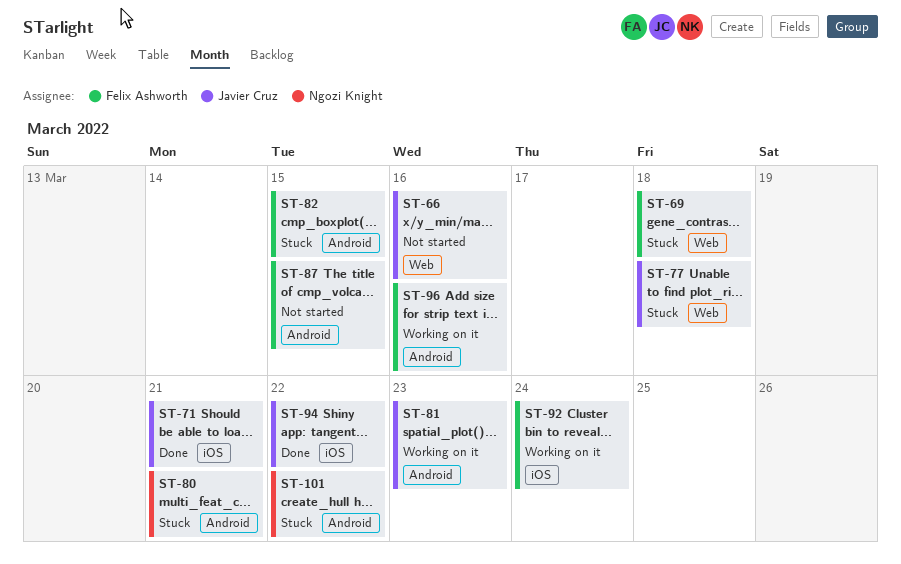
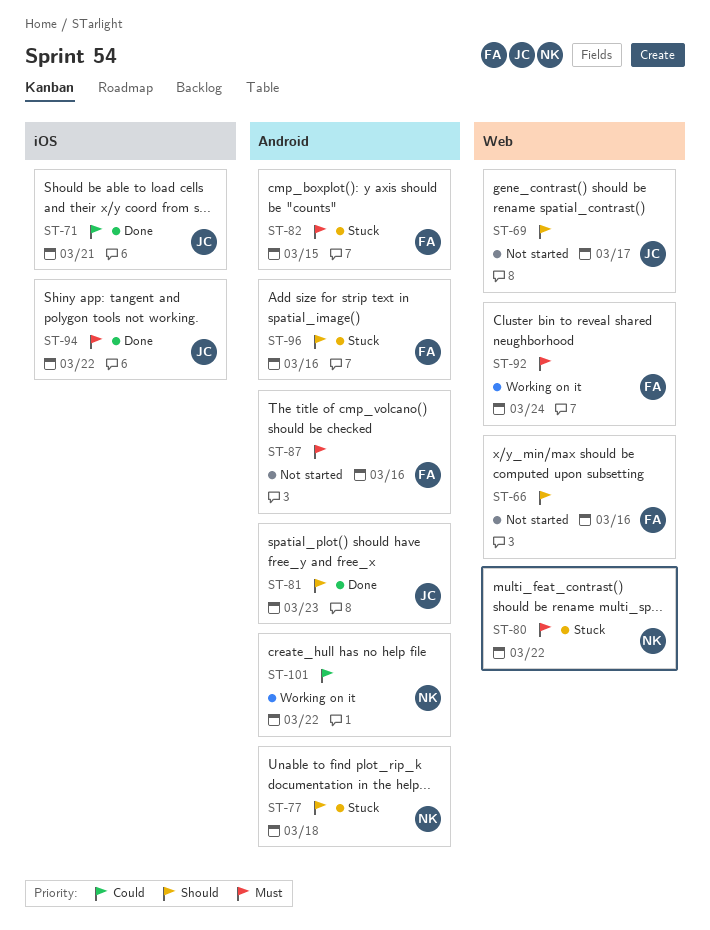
ST-66, owner: Javier Cruz -> Felix Ashworth
ST-69, status: Stuck -> Not started
ST-69, owner: Felix Ashworth -> Javier Cruz
ST-69, due: Mar 18 -> Mar 17
ST-77, owner: Javier Cruz -> Ngozi Knight
ST-77, label: Web -> Android
ST-80, label: Android -> Web
ST-80, due: Mar 21 -> Mar 22
ST-81, status: Working on it -> Done
ST-87, due: Mar 15 -> Mar 16
ST-92, label: iOS -> Web
ST-96, status: Working on it -> Stuck
ST-101, status: Stuck -> Working on it

